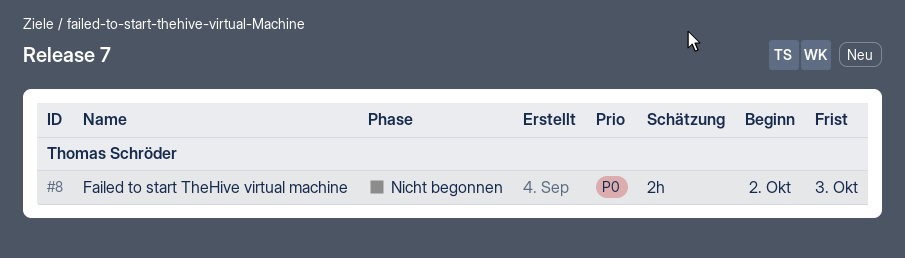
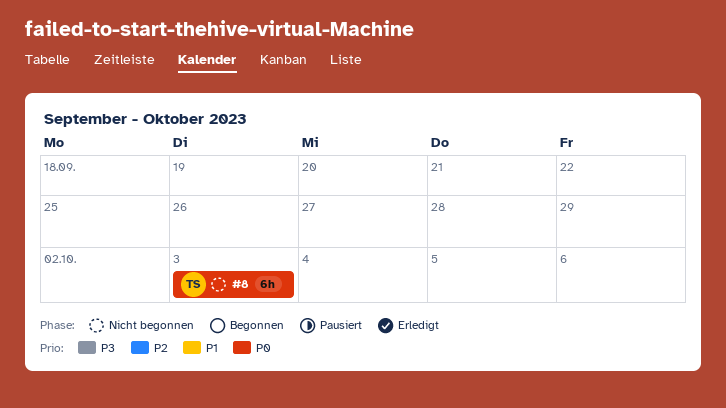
#8, estimate: 2h -> 6h
#8, start: Oct 2 -> Oct 3

